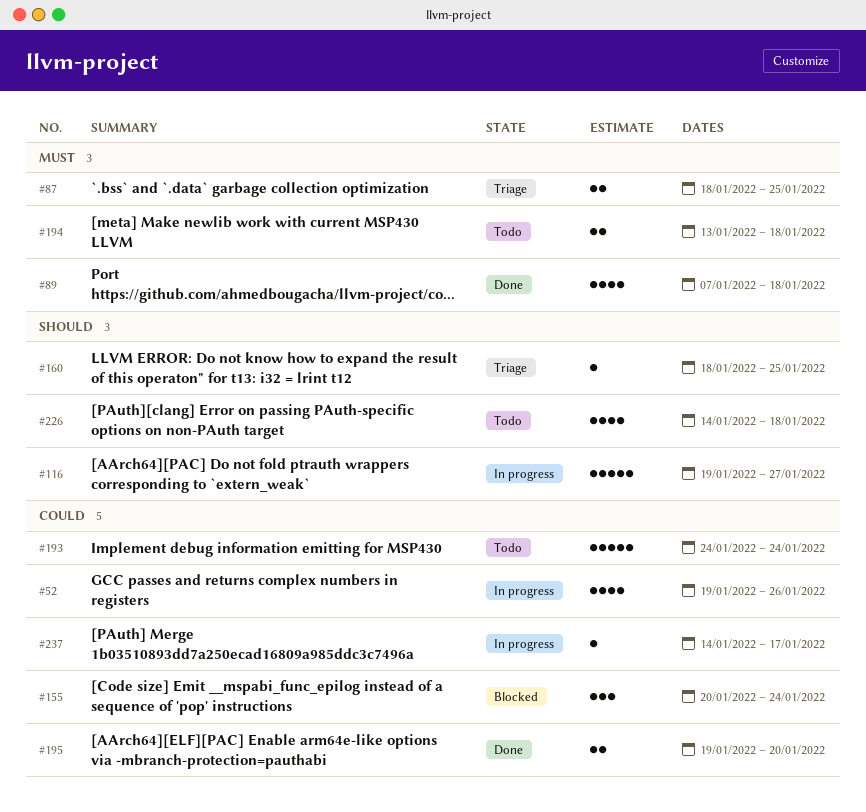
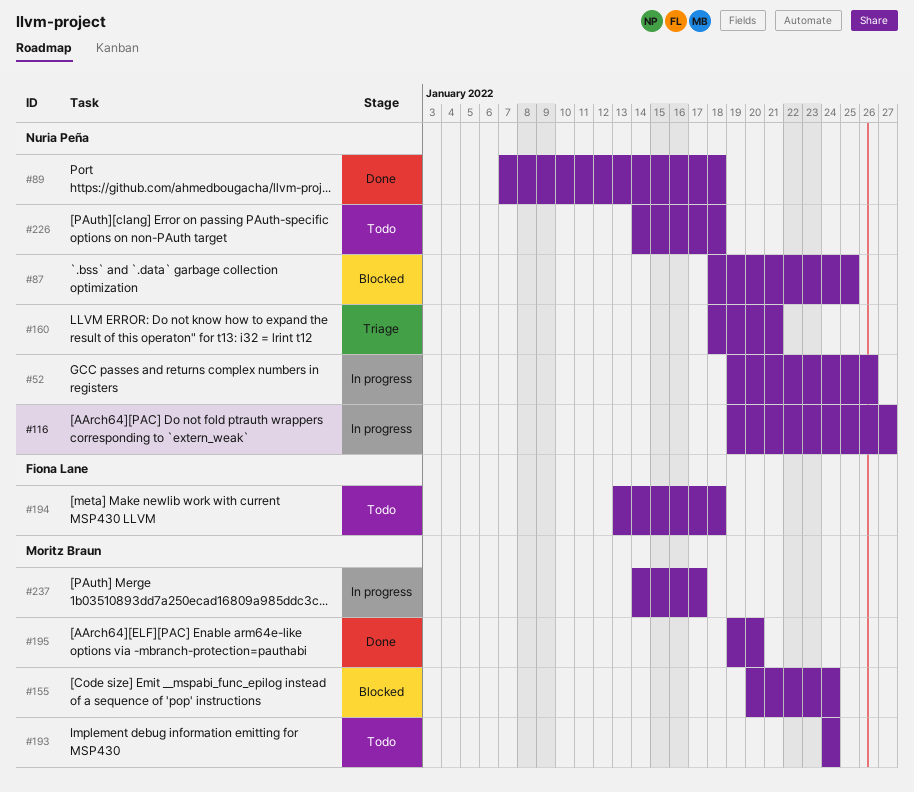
#87, status: Triage -> Blocked
#160, due: Jan 25 -> Jan 21

